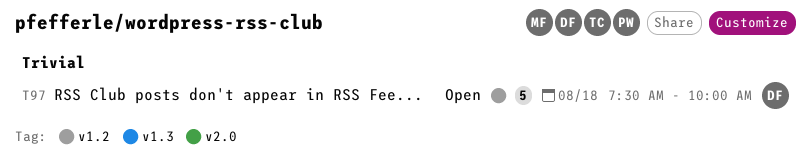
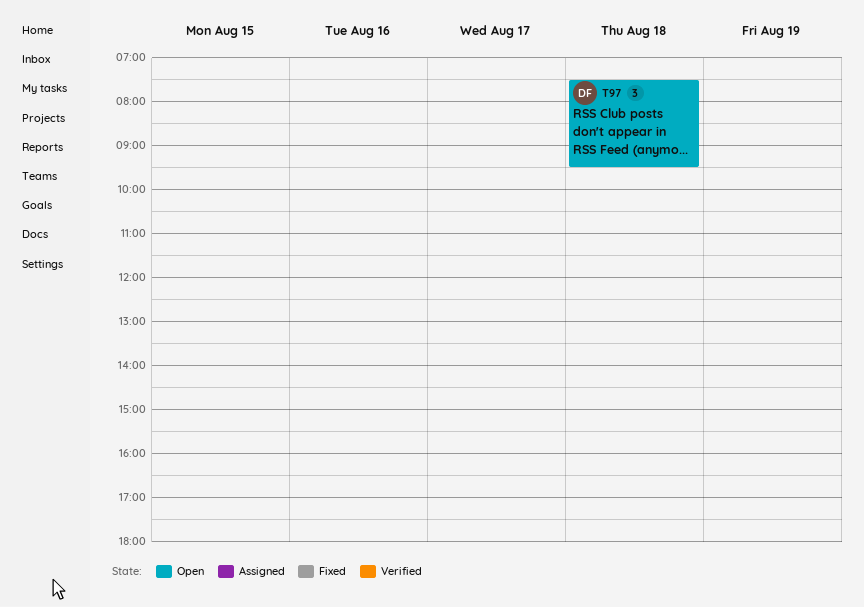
T97, estimate: 5 -> 3
T97, ends: 10:00 -> 09:30

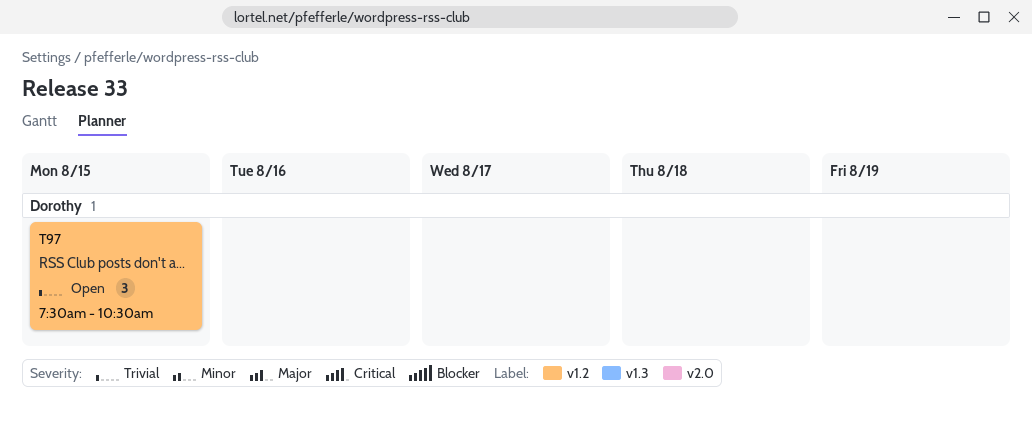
T97, day: Aug 18 -> Aug 15
T97, ends: 09:30 -> 10:30

